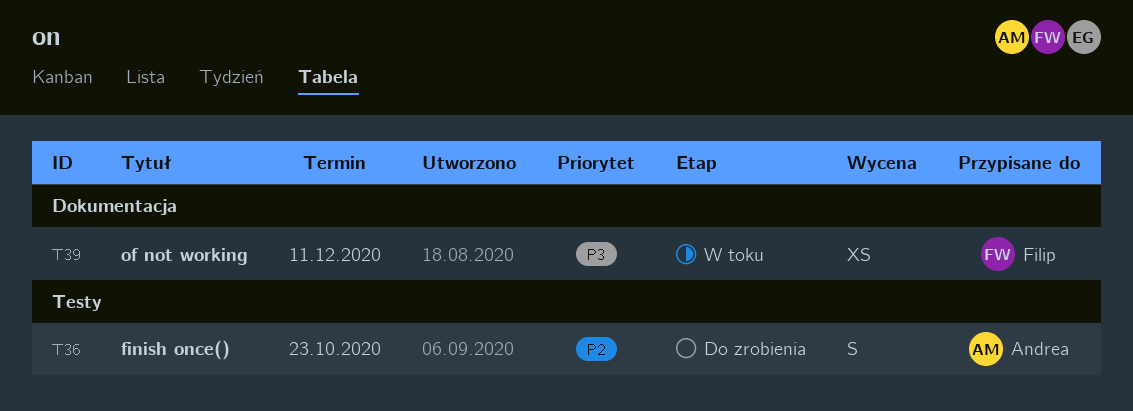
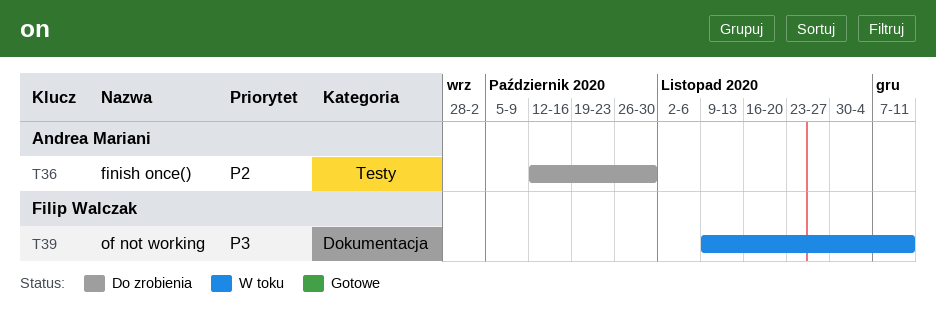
T36, due: Oct 23 -> Oct 30

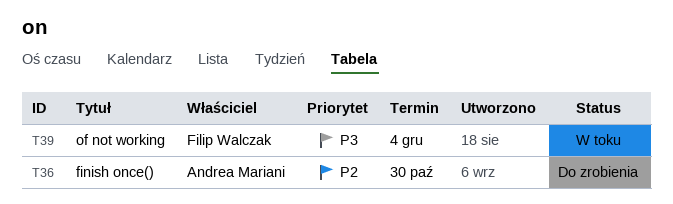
T39, due: Dec 11 -> Dec 4

